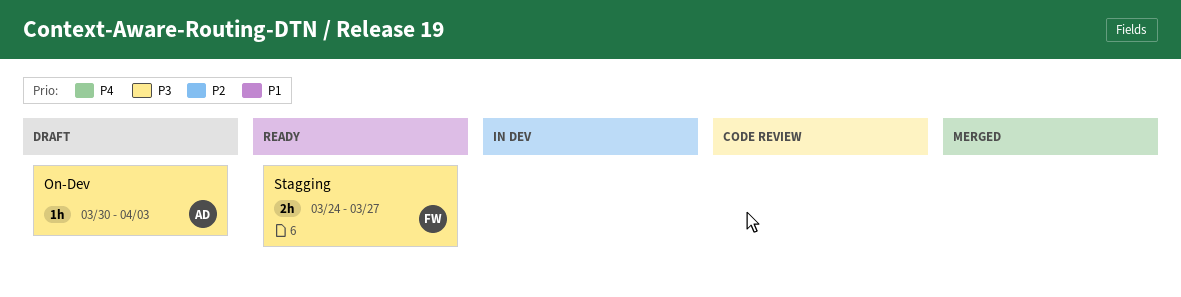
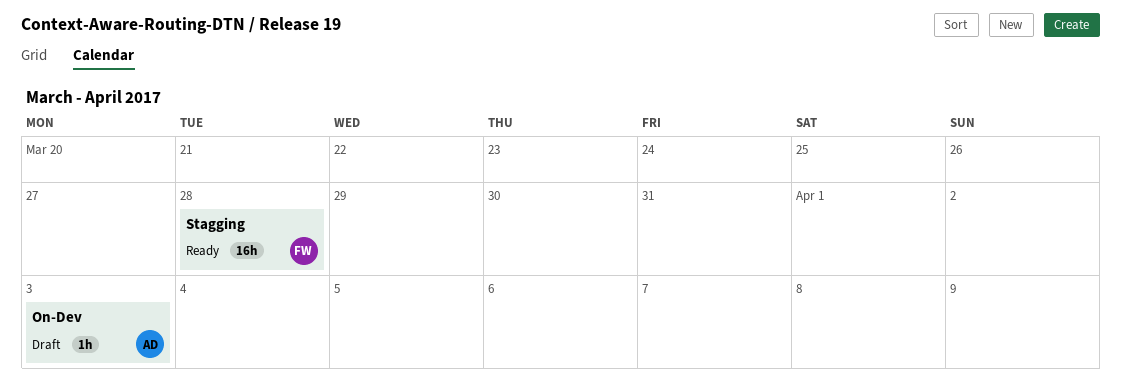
Stagging, estimate: 2h -> 16h
Stagging, due: Mar 27 -> Mar 28

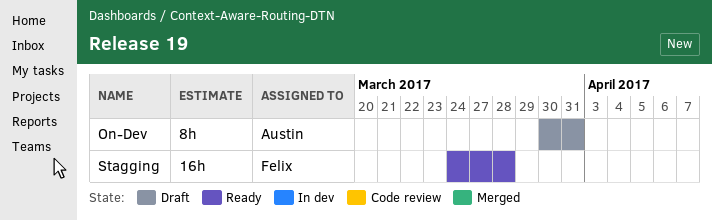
On-Dev, estimate: 1h -> 8h
On-Dev, due: Apr 3 -> Mar 31

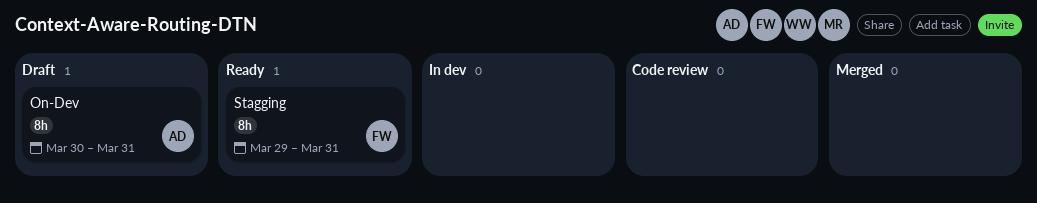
Stagging, estimate: 16h -> 8h
Stagging, start: Mar 24 -> Mar 29
Stagging, due: Mar 28 -> Mar 31

